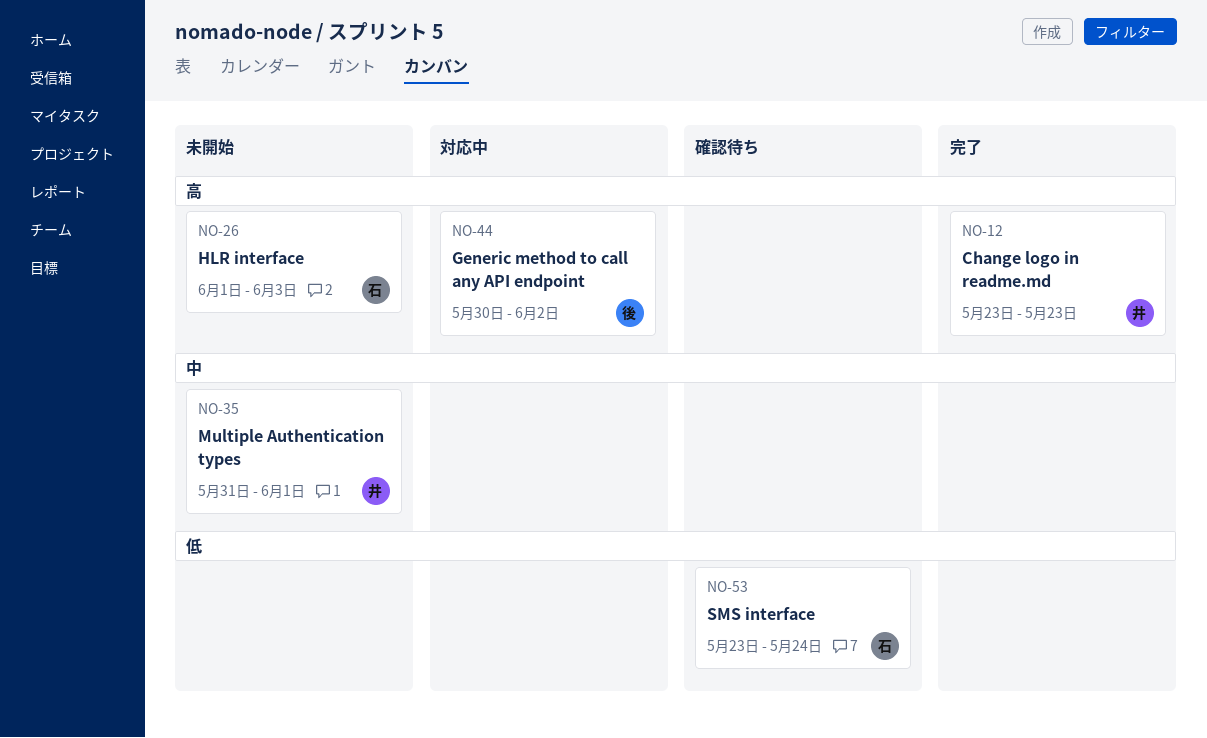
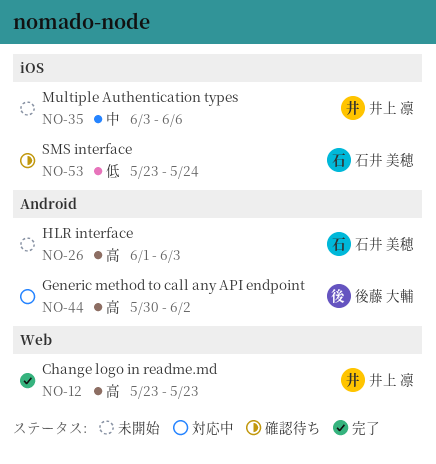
NO-35, start: May 31 -> Jun 3
NO-35, due: Jun 1 -> Jun 6

